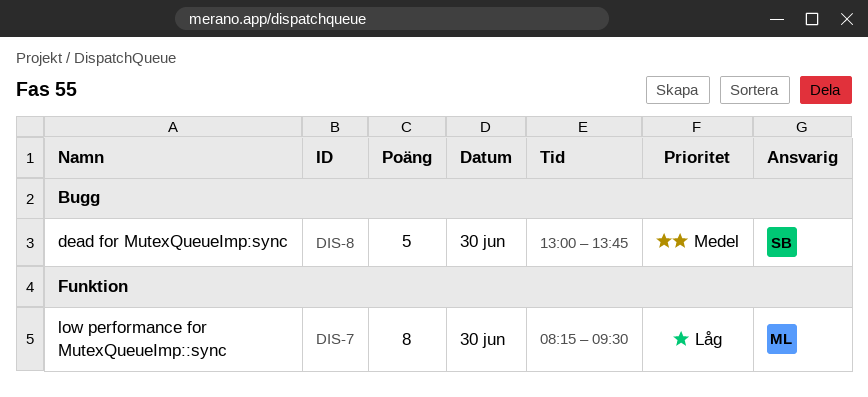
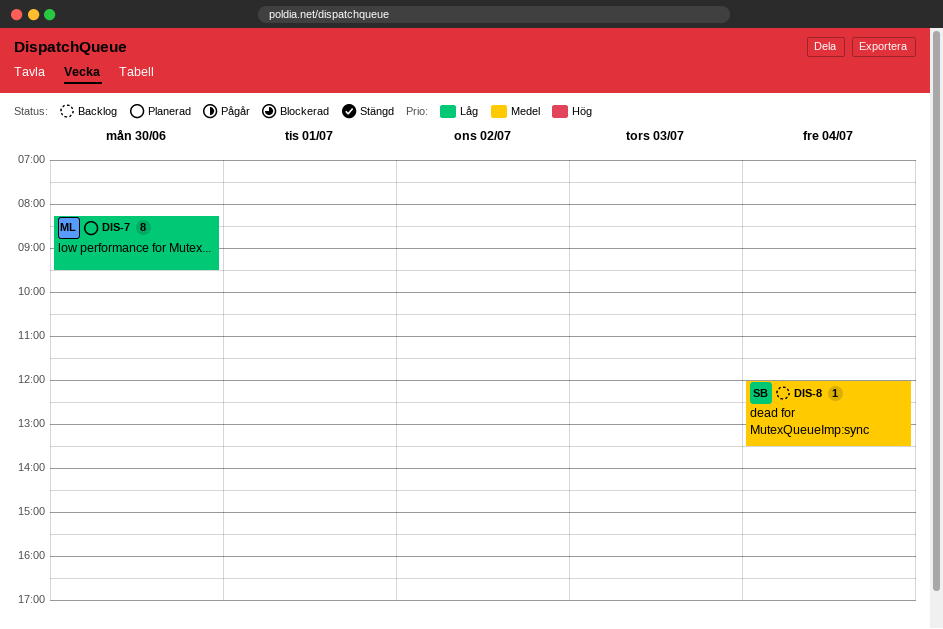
DIS-8, estimate: 5 -> 1
DIS-8, day: Jun 30 -> Jul 4
DIS-8, begins: 13:00 -> 12:00
DIS-8, ends: 13:45 -> 13:30

